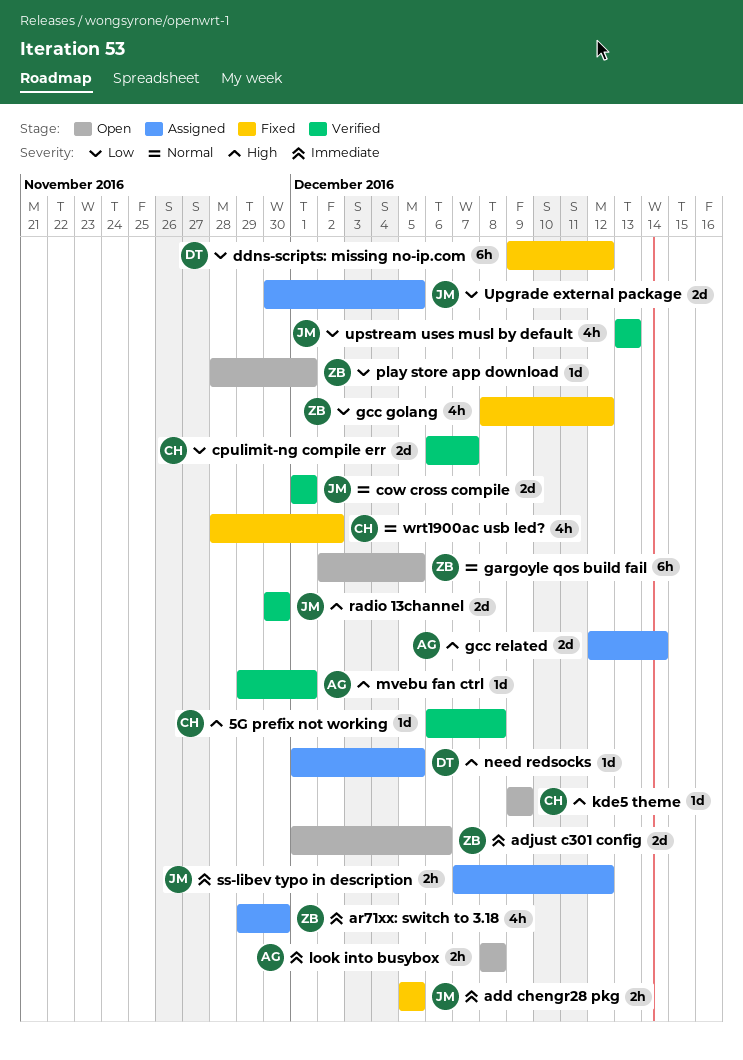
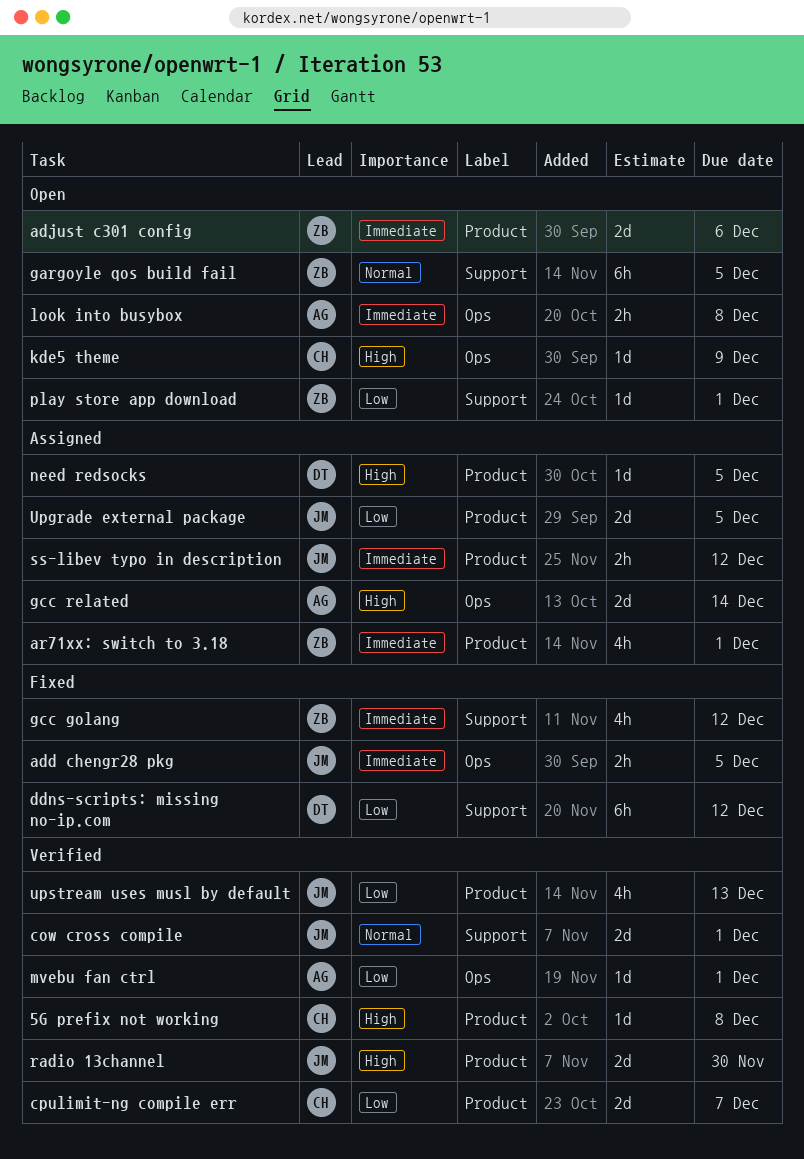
ar71xx: switch to 3.18, due: Nov 30 -> Dec 1
gcc golang, priority: Low -> Immediate
mvebu fan ctrl, priority: High -> Low
wrt1900ac usb led?: present -> none

